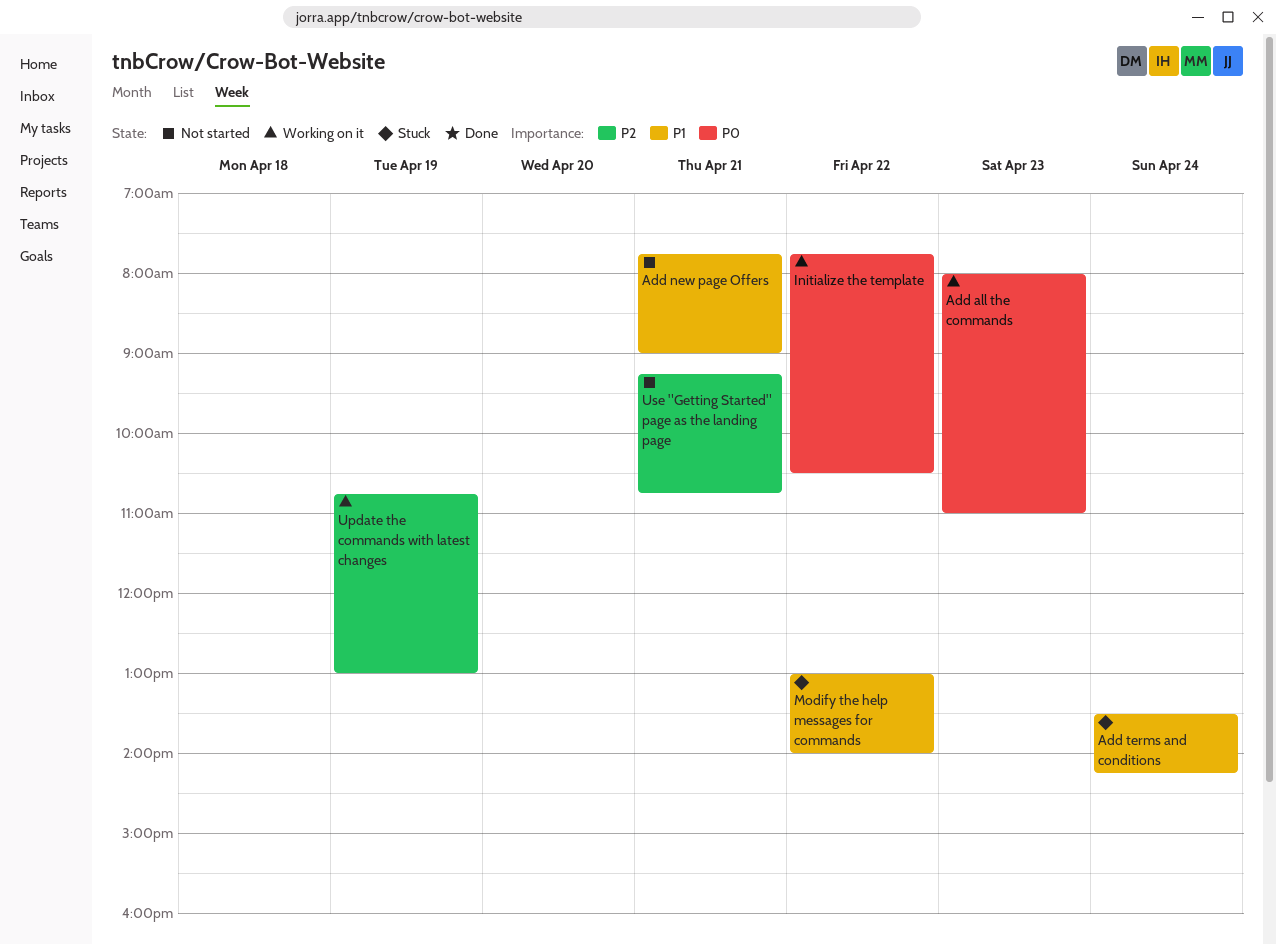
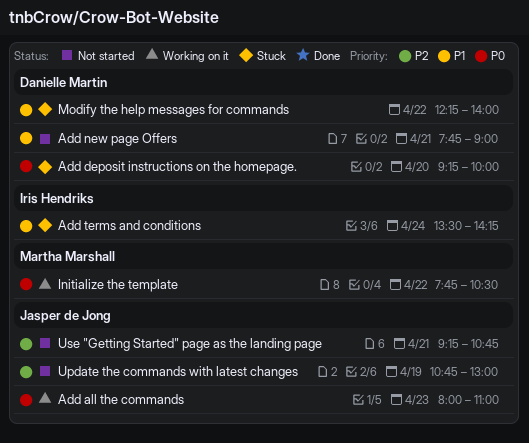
Add deposit instructions on the homepage.: none -> present
Modify the help messages for commands, begins: 13:00 -> 12:15
Update the commands with latest changes, status: Working on it -> Not started

